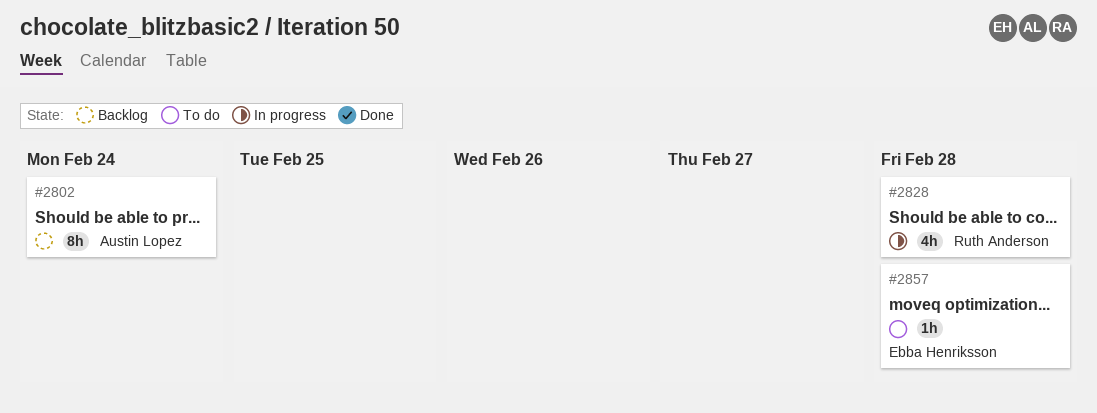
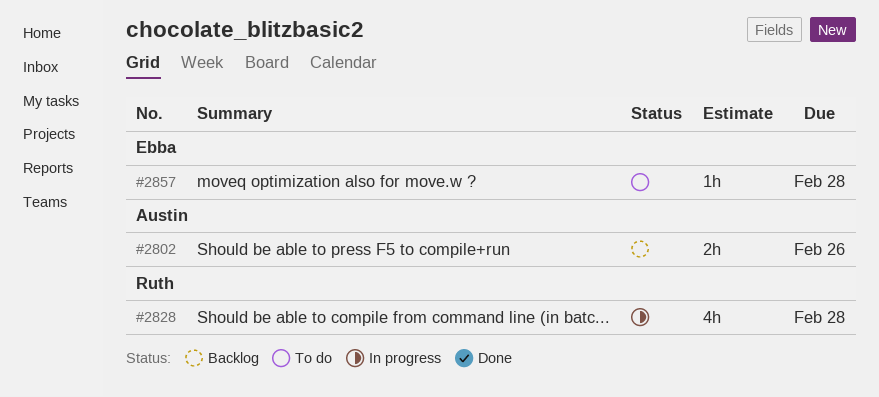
#2802, estimate: 8h -> 2h
#2802, due: Feb 24 -> Feb 26

